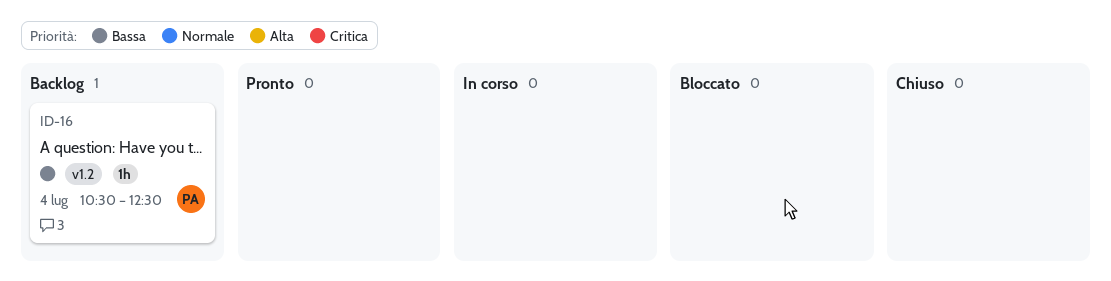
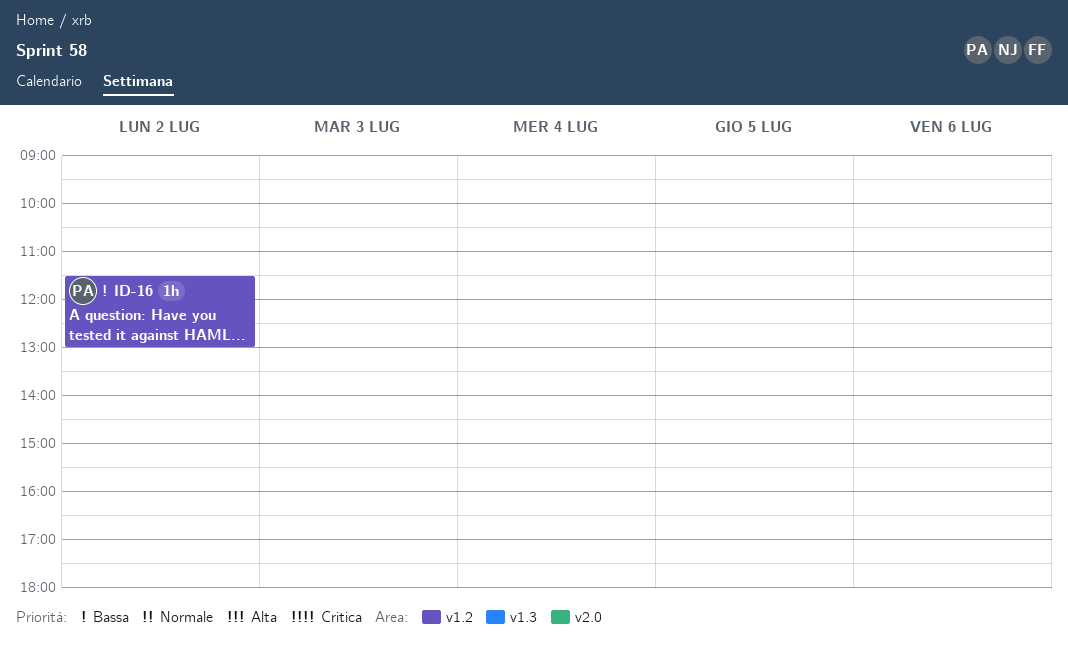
ID-16, day: Jul 4 -> Jul 2
ID-16, begins: 10:30 -> 11:30
ID-16, ends: 12:30 -> 13:00

